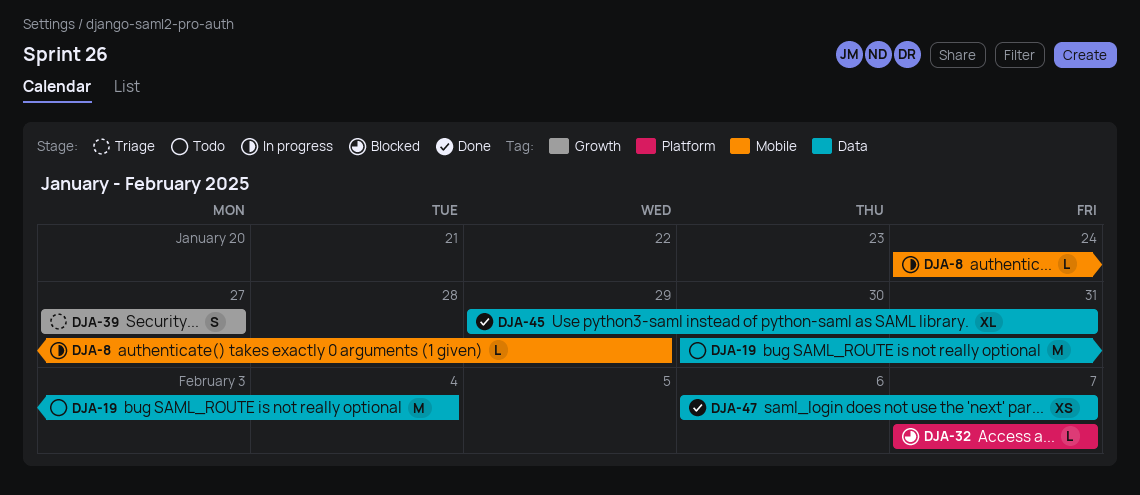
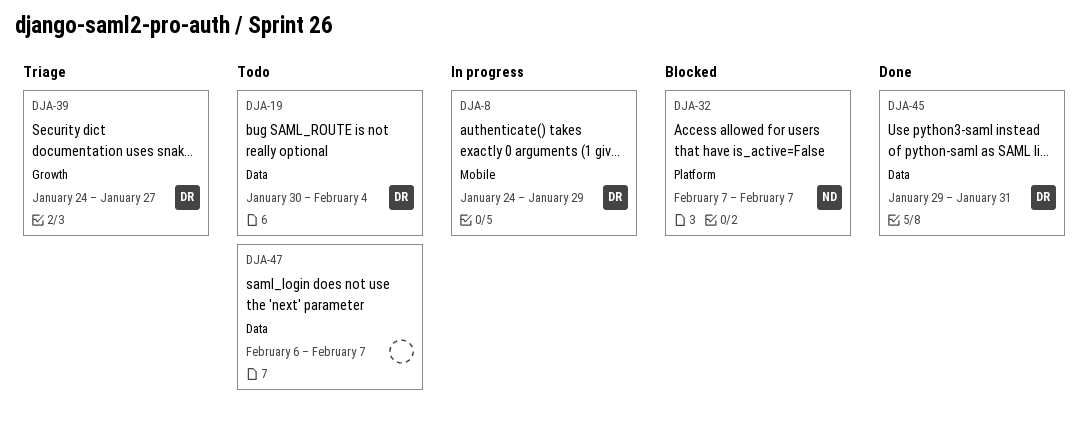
DJA-39, start: Jan 27 -> Jan 24
DJA-47, status: Done -> Todo

